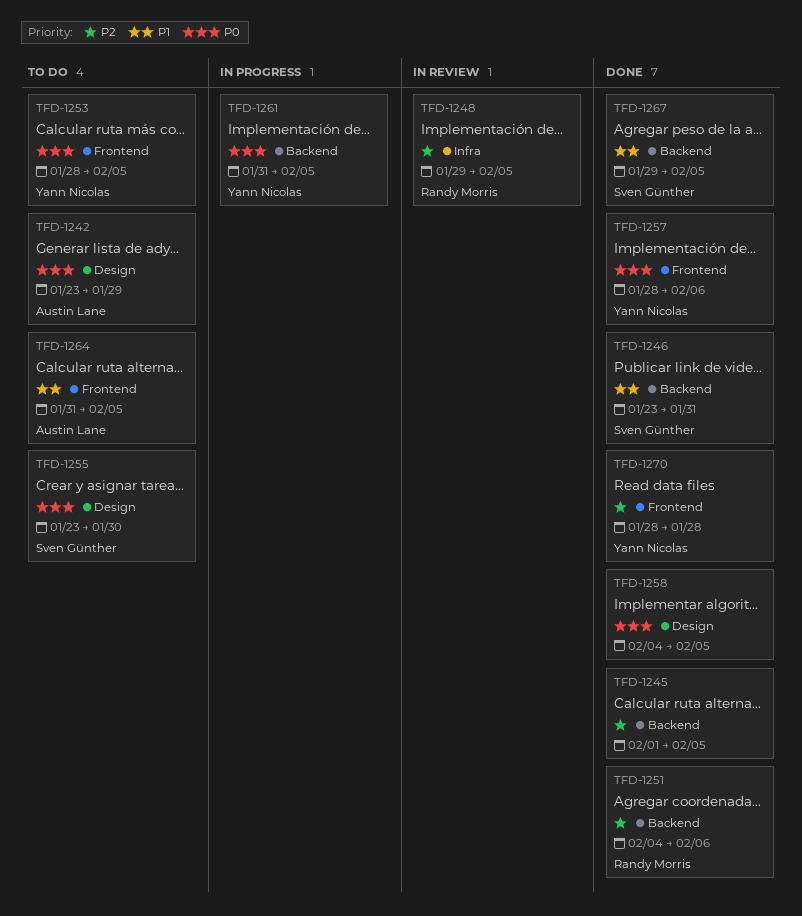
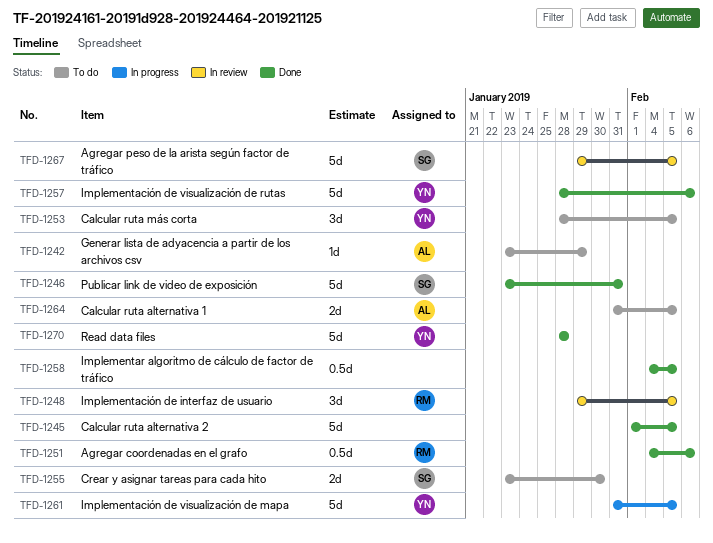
TFD-1267, status: Done -> In review

